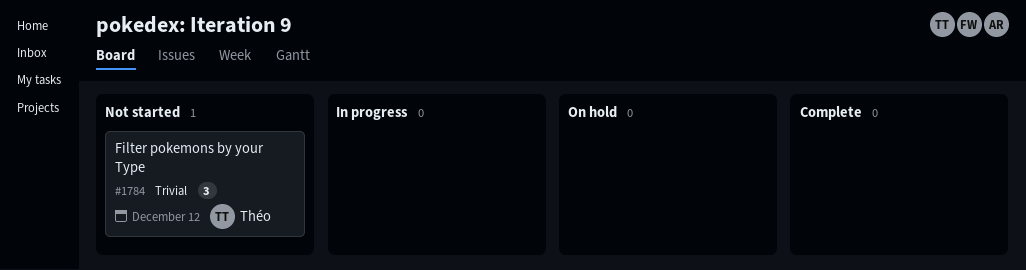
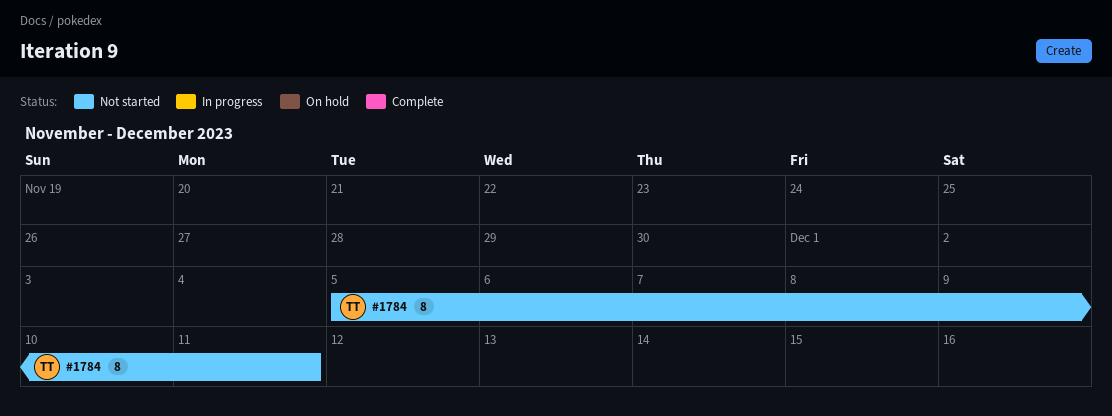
#1784, estimate: 3 -> 8
#1784, due: Dec 12 -> Dec 11

